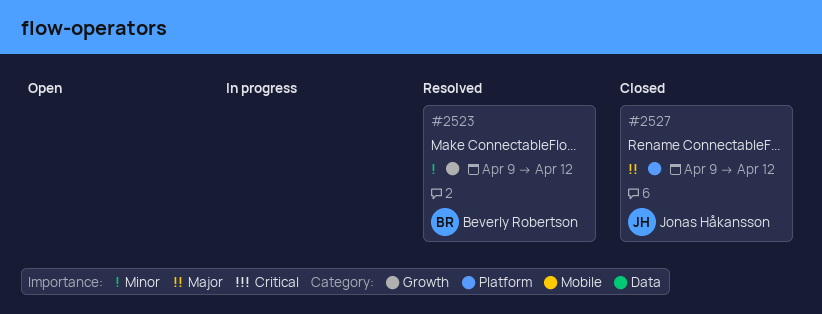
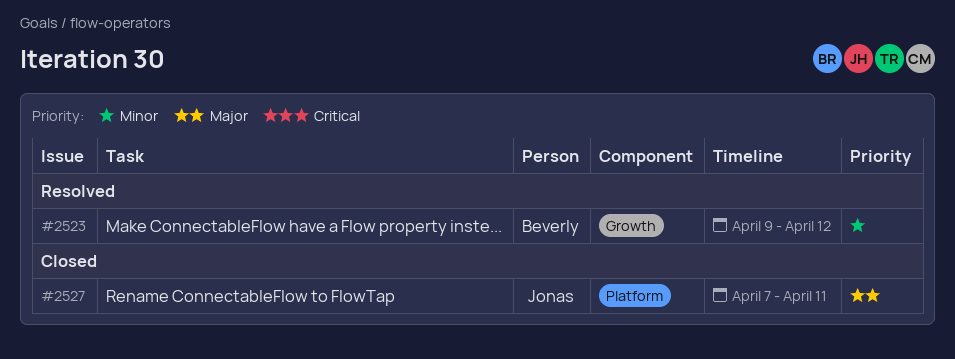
#2527, start: Apr 9 -> Apr 7
#2527, due: Apr 12 -> Apr 11

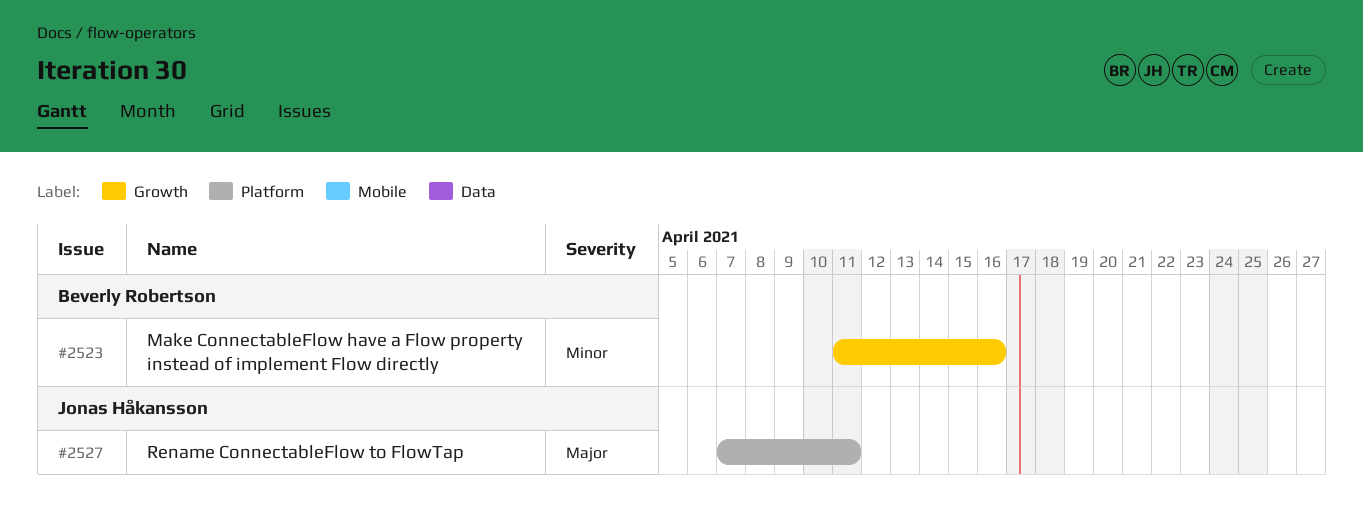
#2523, start: Apr 9 -> Apr 11
#2523, due: Apr 12 -> Apr 16

